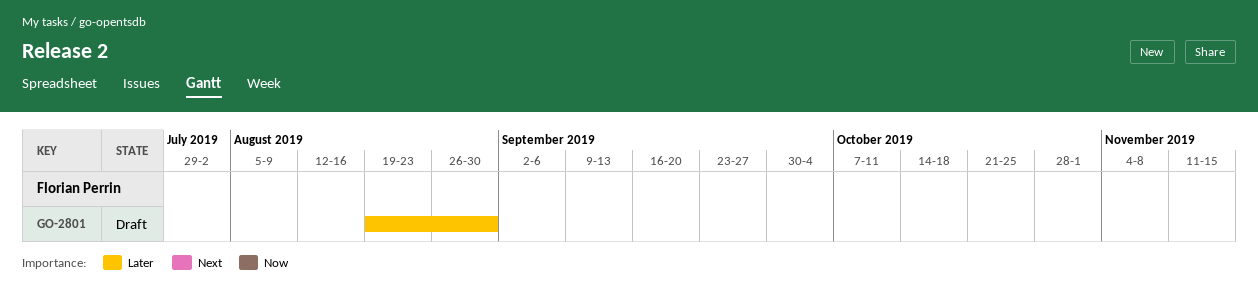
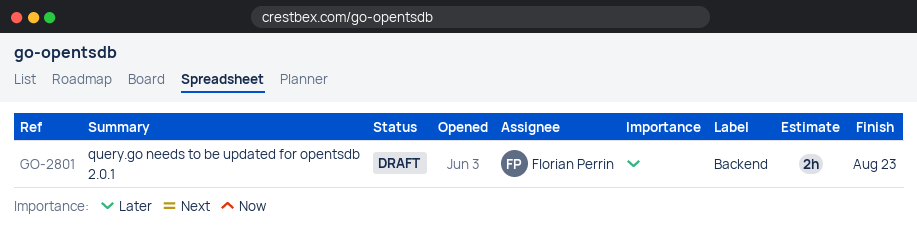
GO-2801, due: Aug 30 -> Aug 23

